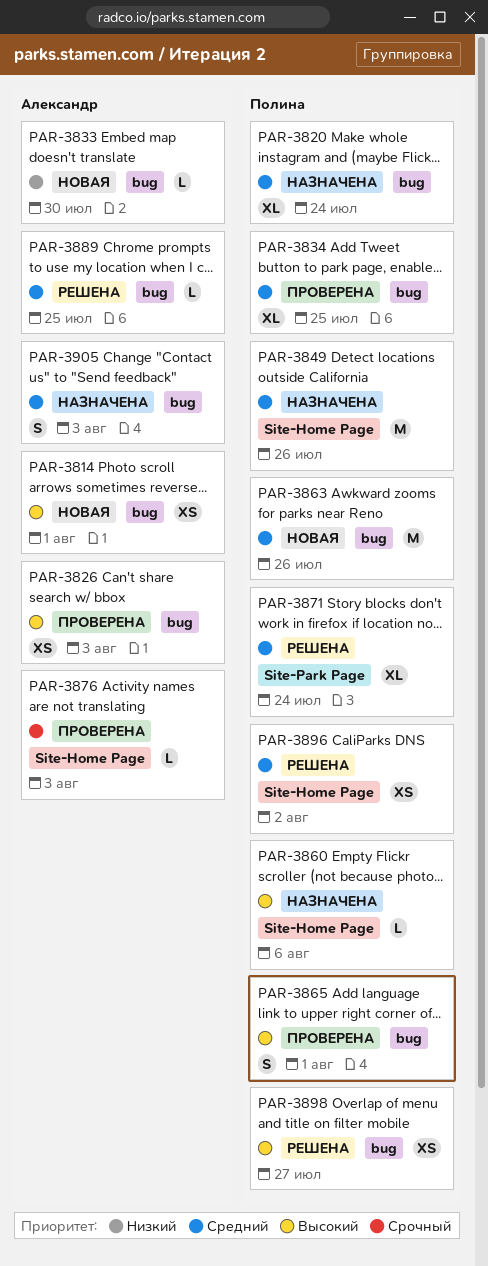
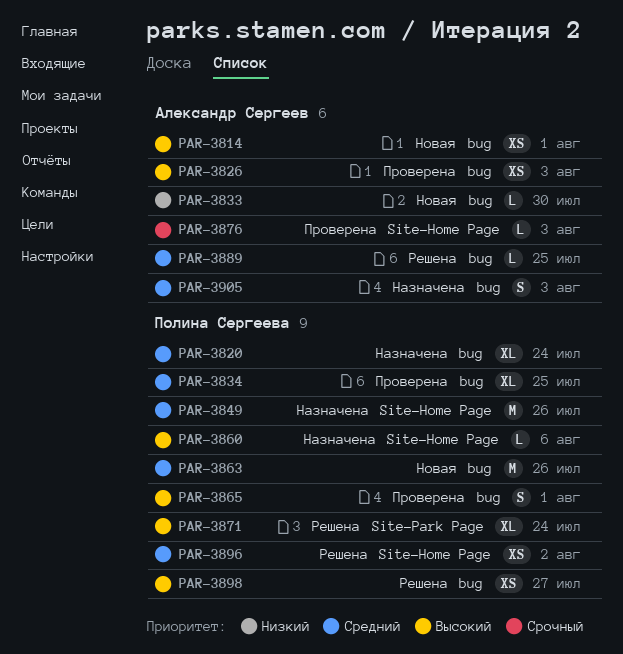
PAR-3871, priority: Средний -> Высокий

